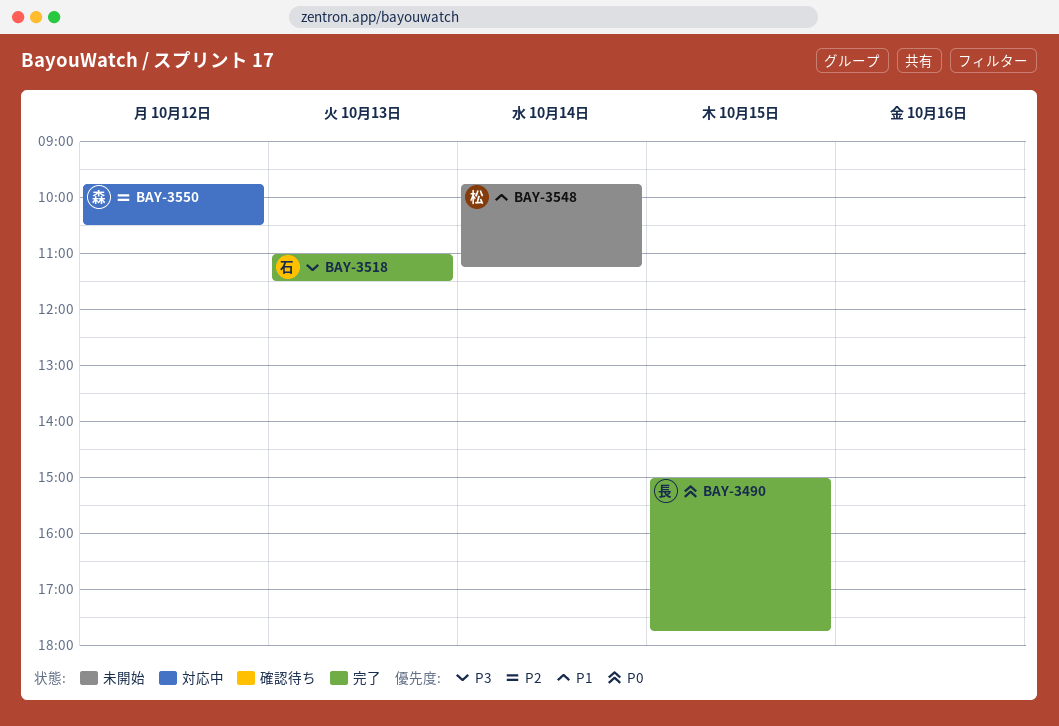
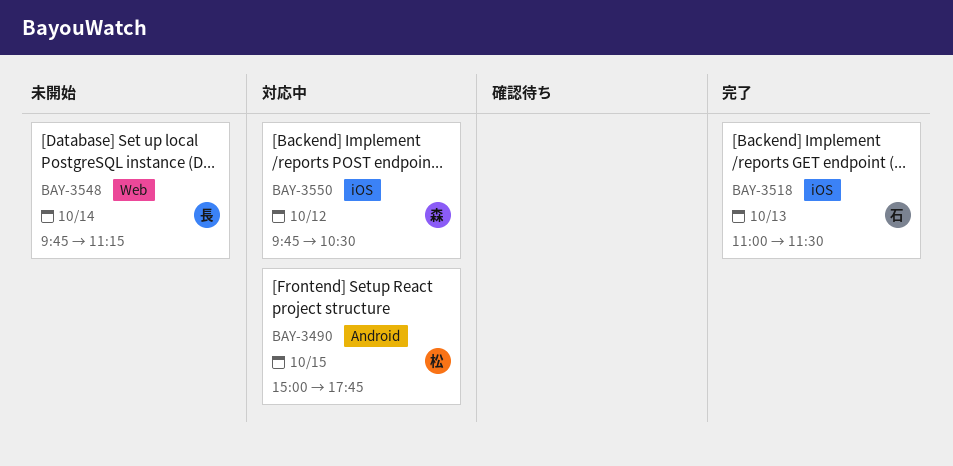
BAY-3490, status: 完了 -> 対応中
BAY-3490, owner: 長 -> 松
BAY-3548, owner: 松 -> 長

